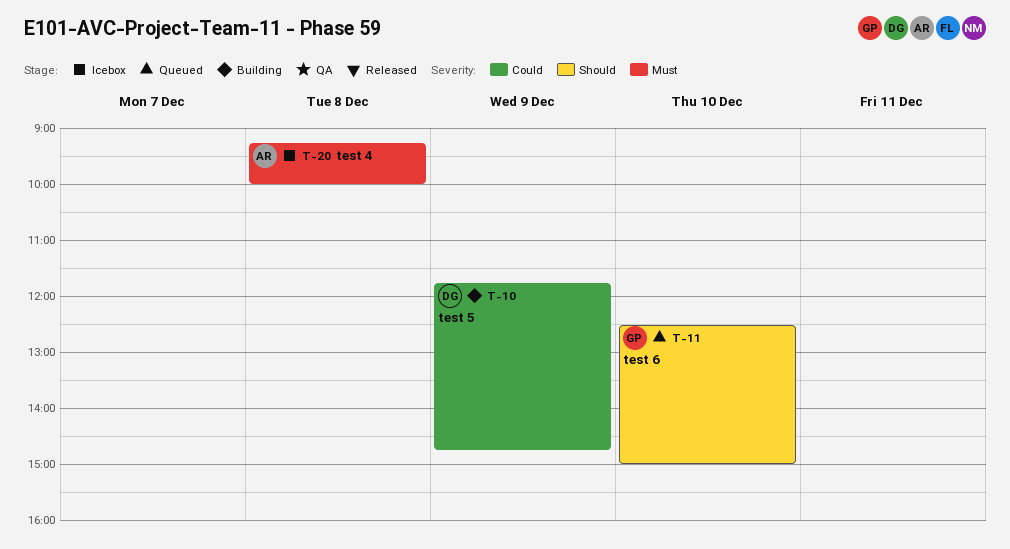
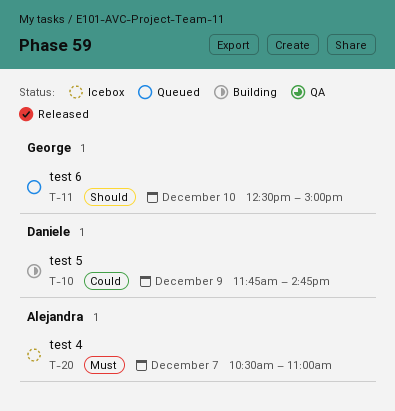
T-20, day: Dec 8 -> Dec 7
T-20, begins: 09:15 -> 10:30
T-20, ends: 10:00 -> 11:00

